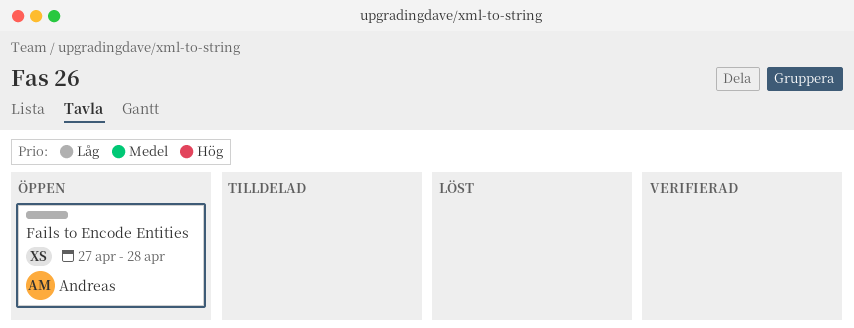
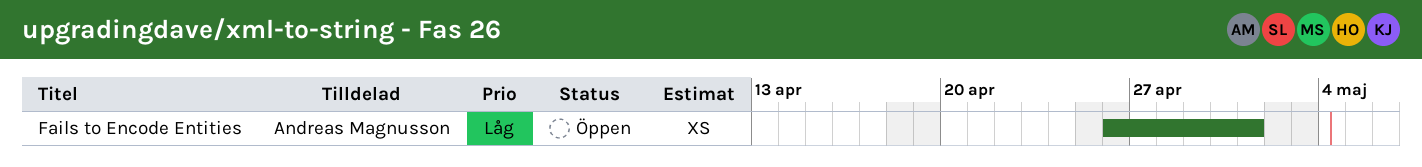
Fails to Encode Entities, start: Apr 27 -> Apr 26
Fails to Encode Entities, due: Apr 28 -> May 1

